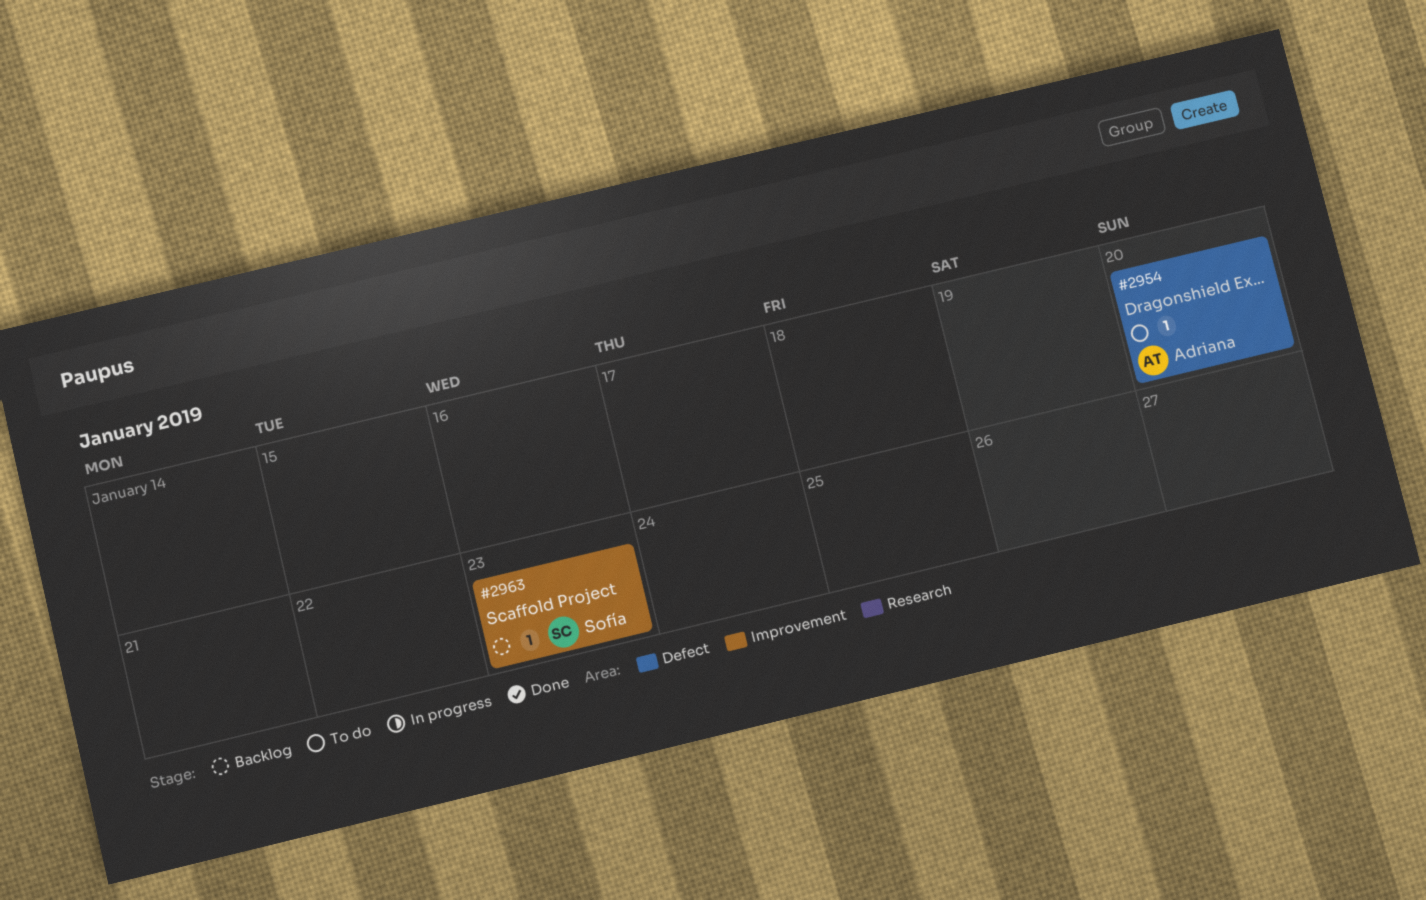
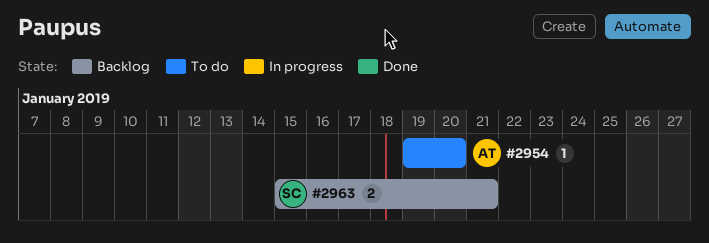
#2963, estimate: 1 -> 2
#2963, due: Jan 23 -> Jan 21

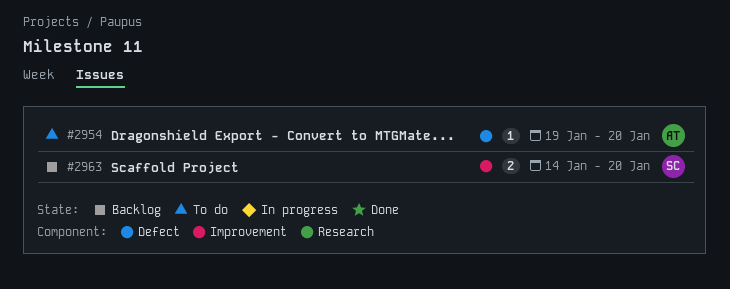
#2963, start: Jan 15 -> Jan 14
#2963, due: Jan 21 -> Jan 20

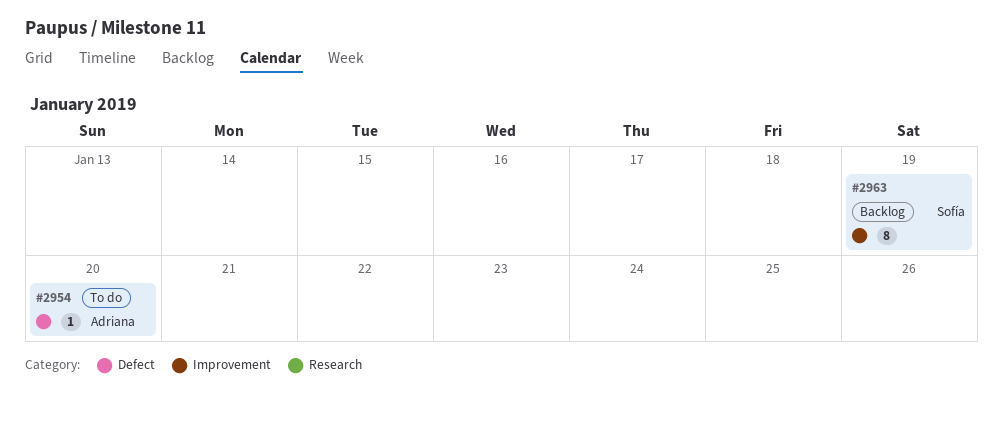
#2963, estimate: 2 -> 8
#2963, due: Jan 20 -> Jan 19

